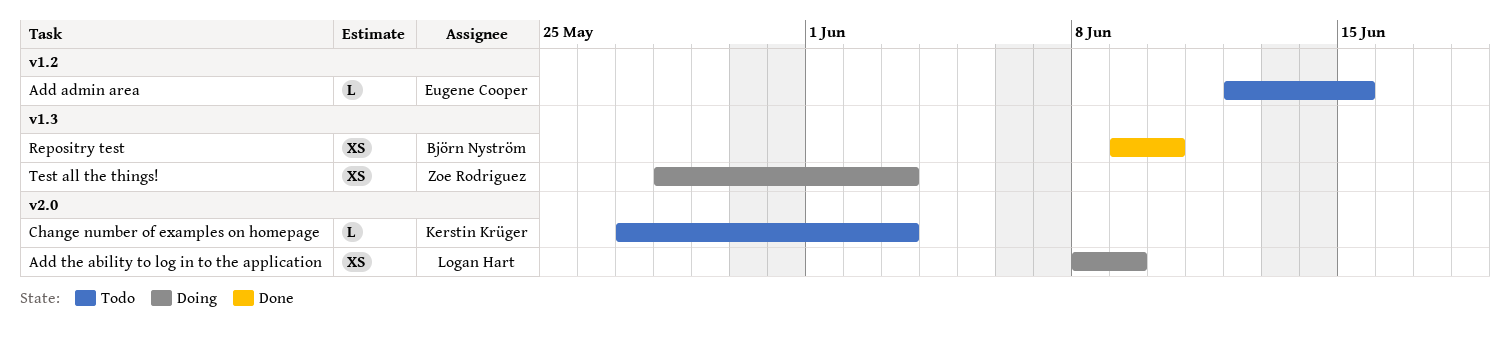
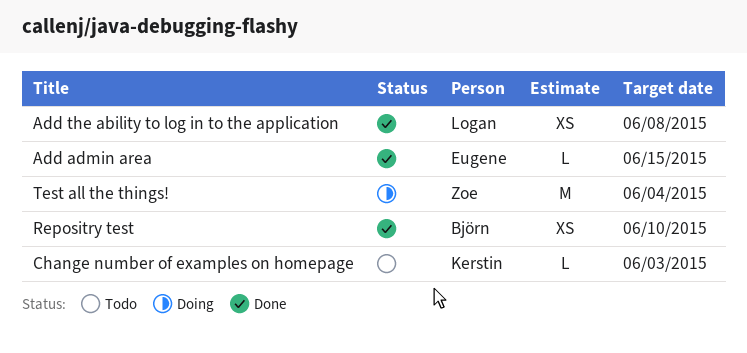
Add admin area, status: Todo -> Done
Add the ability to log in to the application, status: Doing -> Done
Add the ability to log in to the application, due: Jun 9 -> Jun 8
Test all the things!, estimate: XS -> M
Test all the things!, due: Jun 3 -> Jun 4

